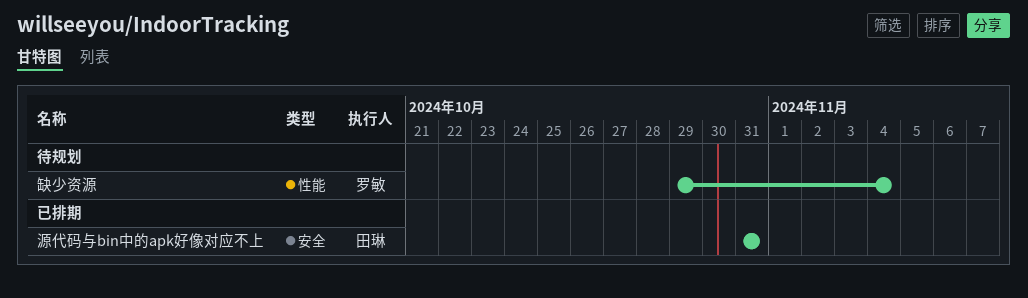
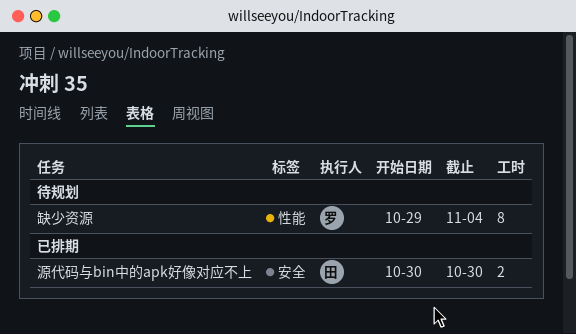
源代码与bin中的apk好像对应不上, start: Oct 31 -> Oct 30
源代码与bin中的apk好像对应不上, due: Oct 31 -> Oct 30

